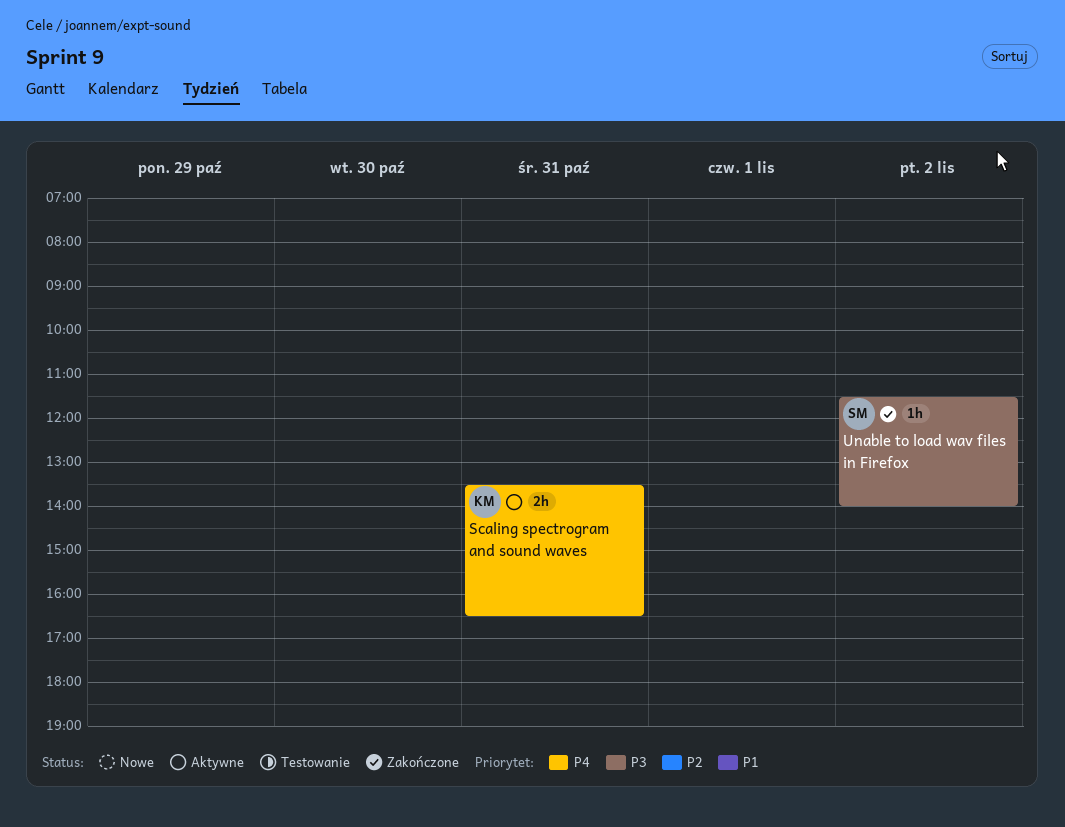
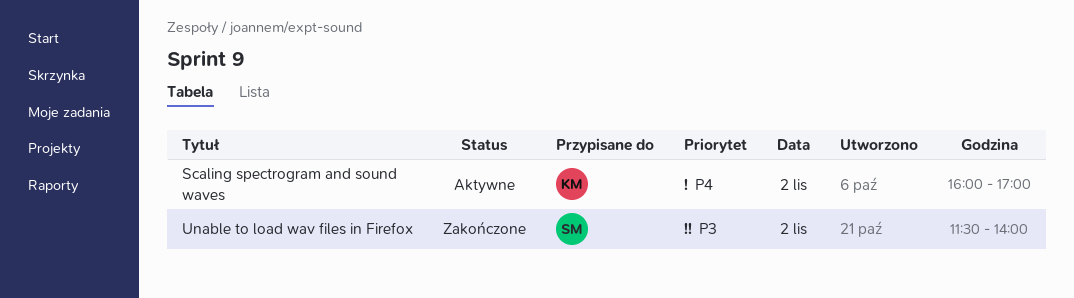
Scaling spectrogram and sound waves, day: Oct 31 -> Nov 2
Scaling spectrogram and sound waves, begins: 13:30 -> 16:00
Scaling spectrogram and sound waves, ends: 16:30 -> 17:00

